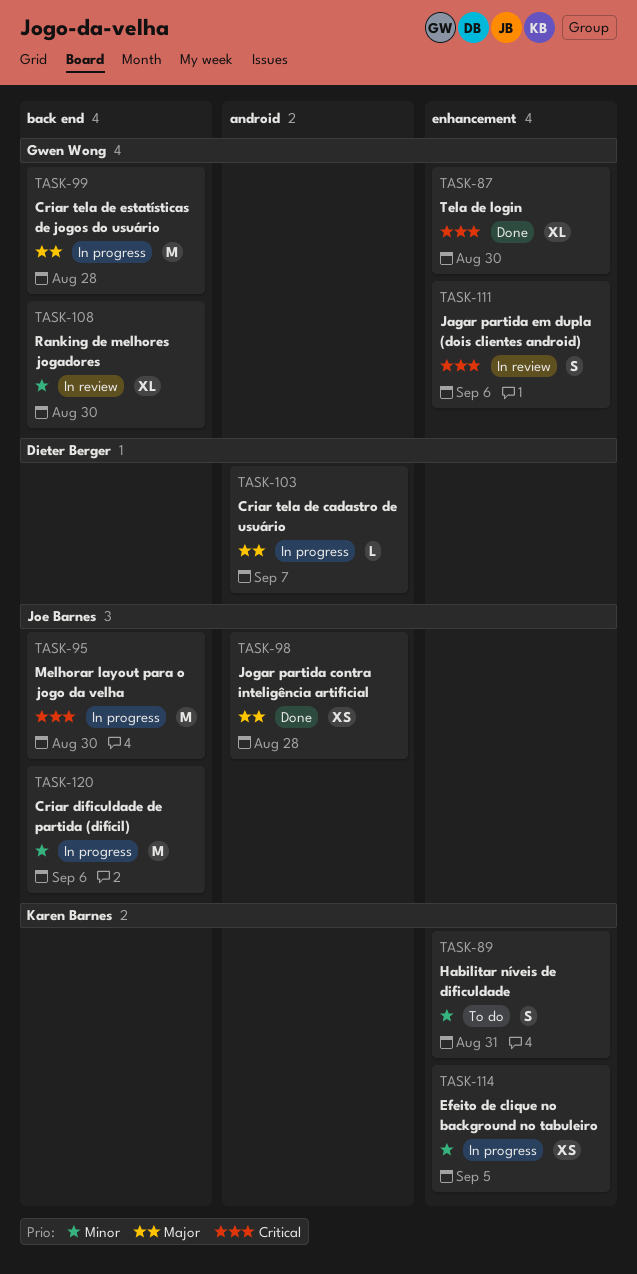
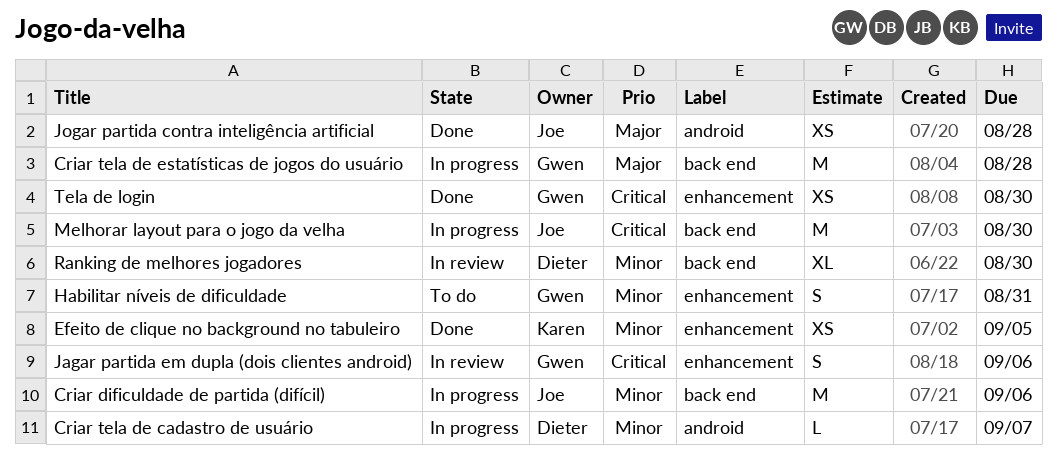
Criar tela de cadastro de usuário, priority: Major -> Minor
Efeito de clique no background no tabuleiro, status: In progress -> Done
Habilitar níveis de dificuldade, owner: Karen Barnes -> Gwen Wong
Ranking de melhores jogadores, owner: Gwen Wong -> Dieter Berger
Tela de login, estimate: XL -> XS

